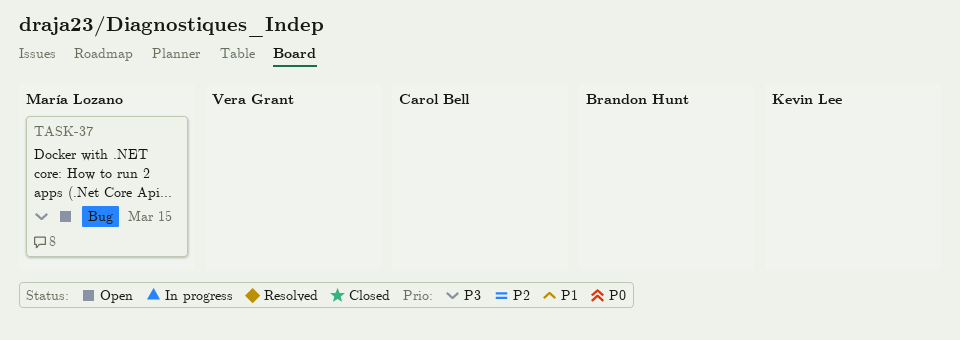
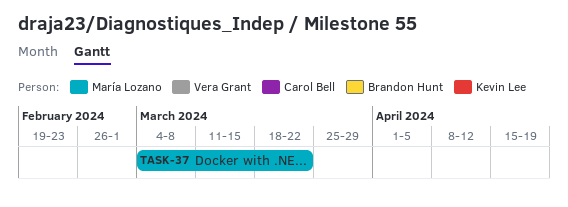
TASK-37, due: Mar 15 -> Mar 22

